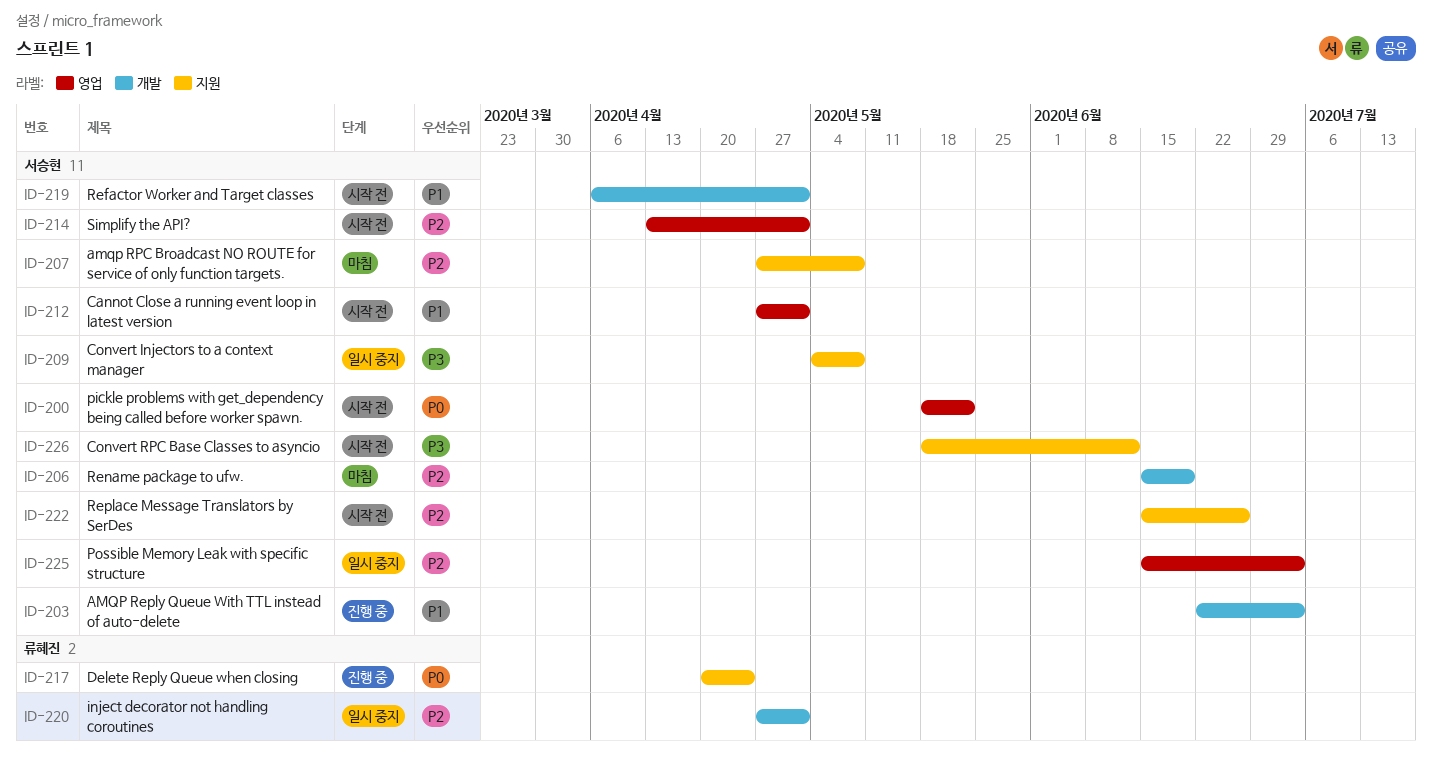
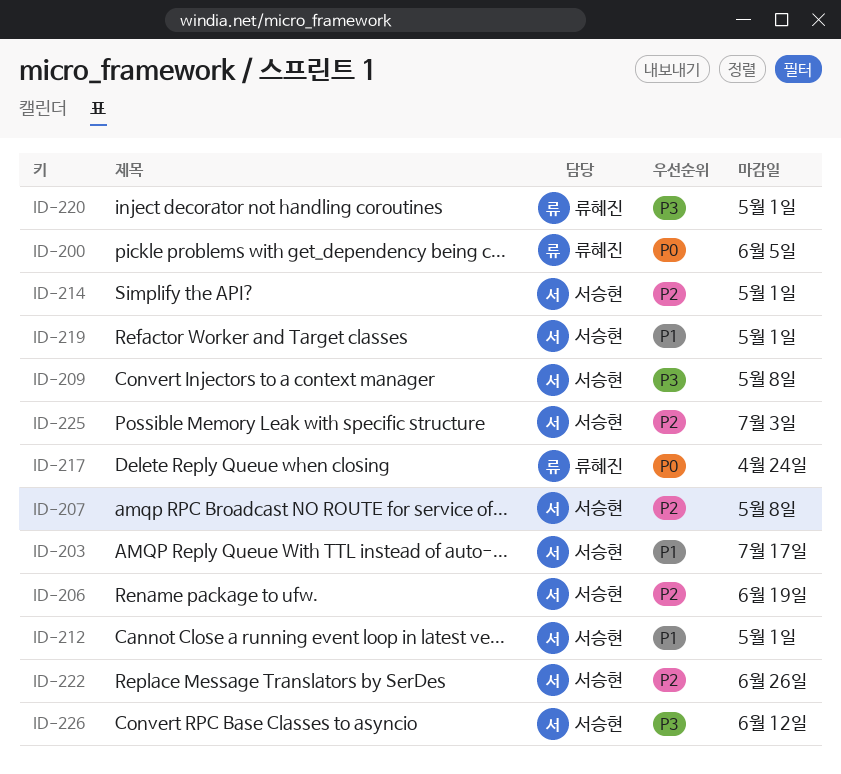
ID-200, owner: 서승현 -> 류혜진
ID-200, due: May 22 -> Jun 5
ID-203, due: Jul 3 -> Jul 17
ID-220, priority: P2 -> P3

